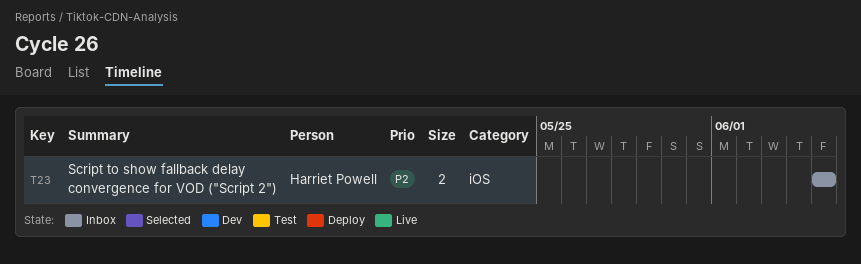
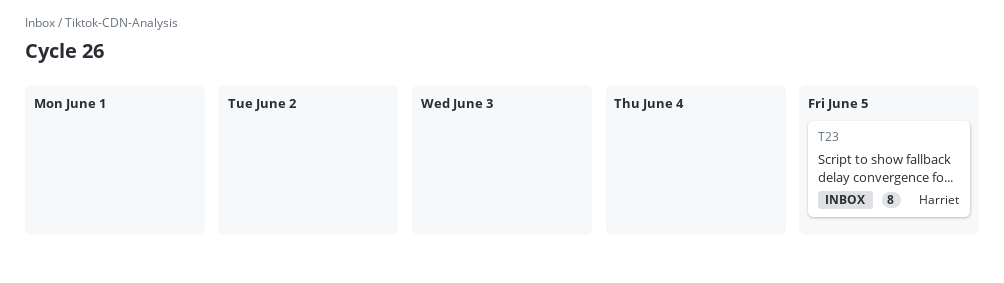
T23, estimate: 2 -> 8

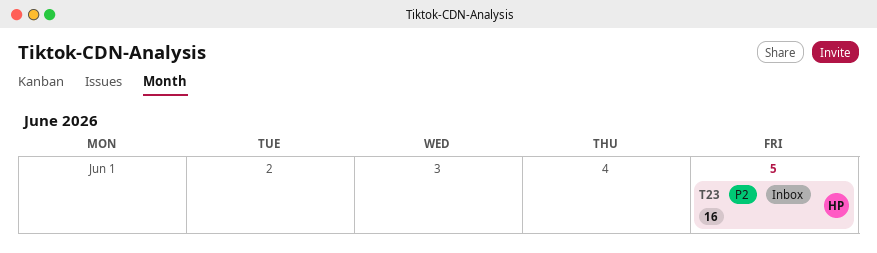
T23, estimate: 8 -> 16

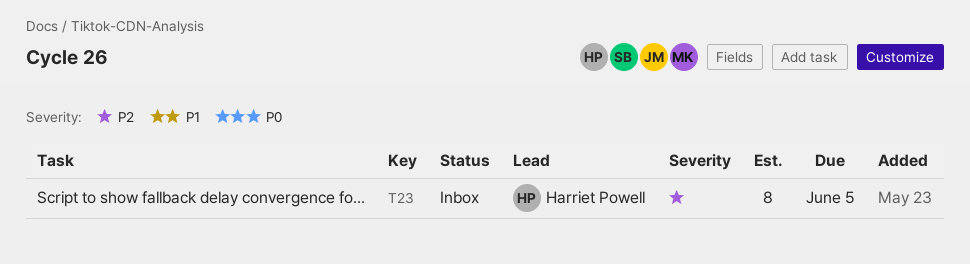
T23, estimate: 16 -> 8

